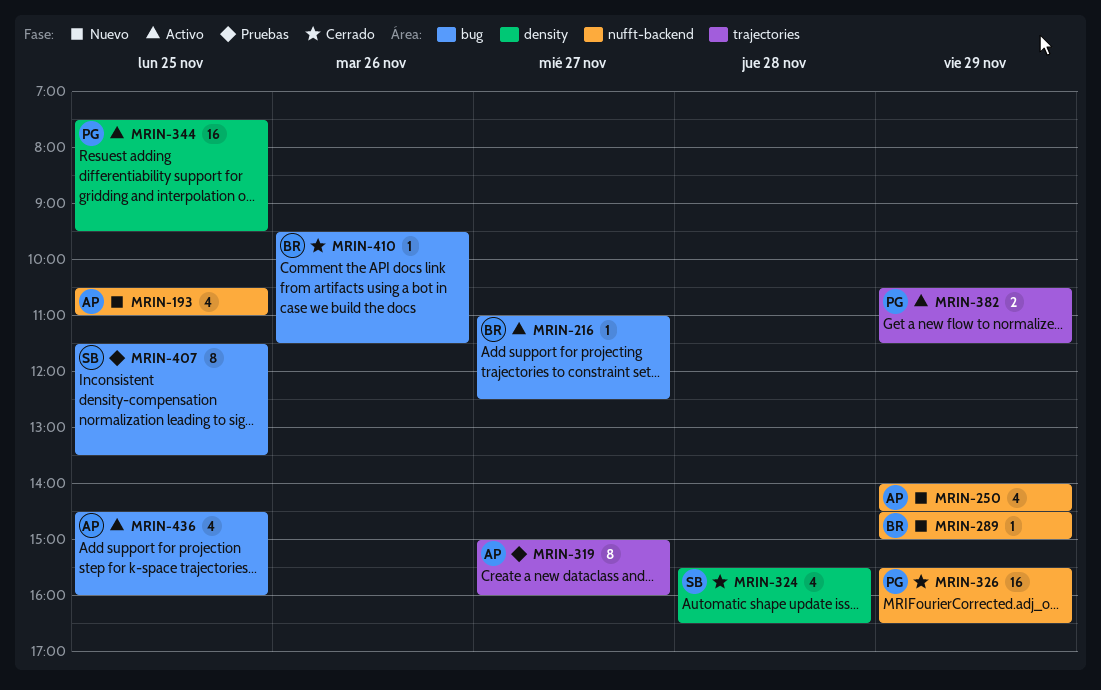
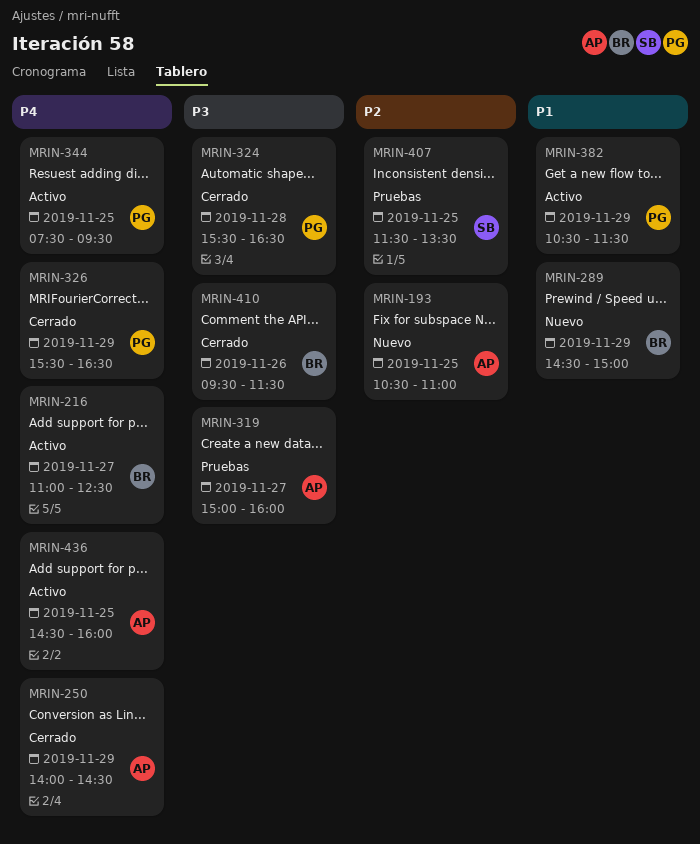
MRIN-250, status: Nuevo -> Cerrado
MRIN-324, owner: SB -> PG

